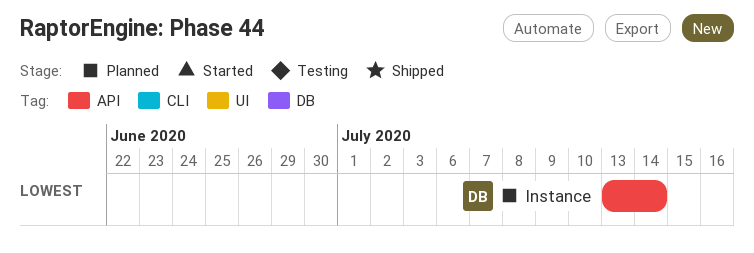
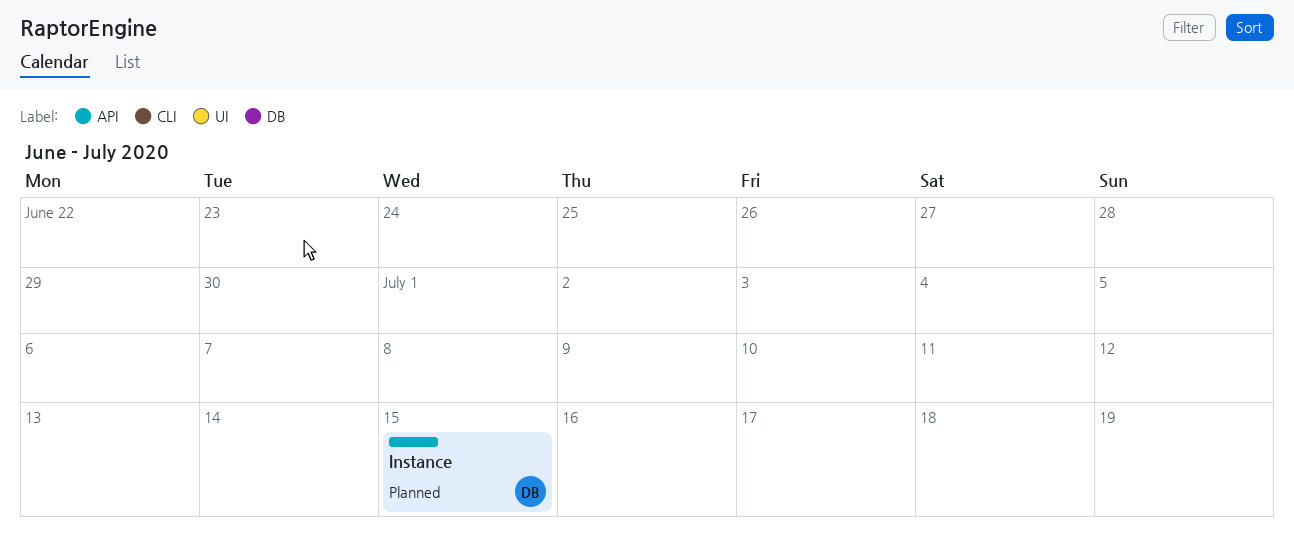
Instance, due: Jul 14 -> Jul 15

